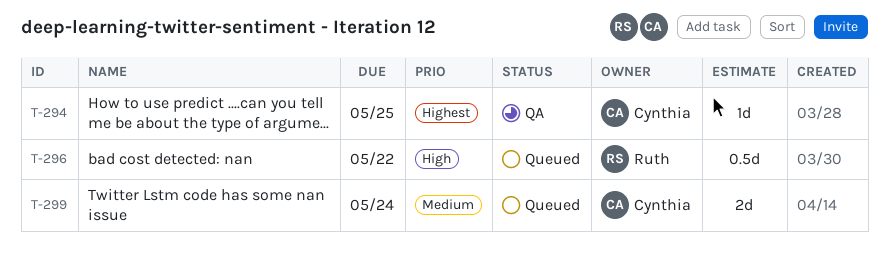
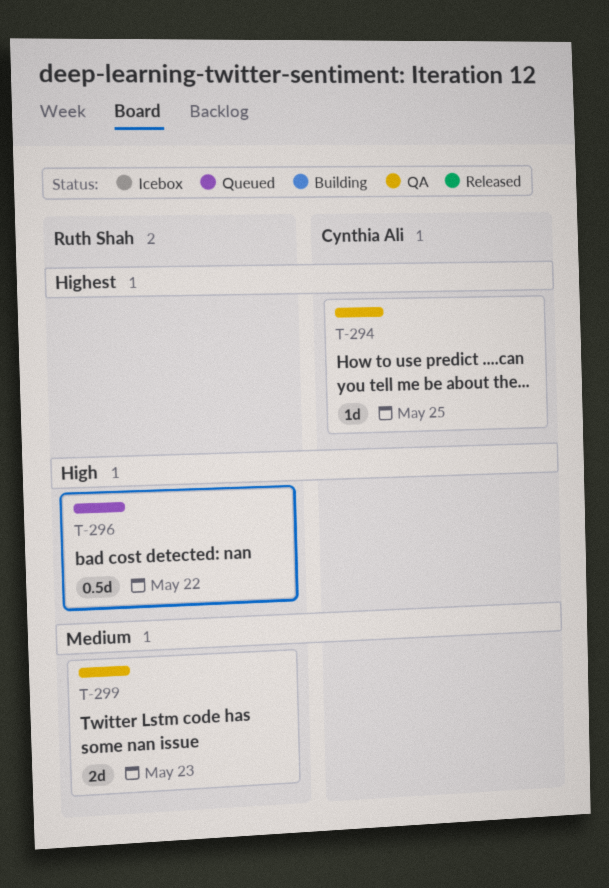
T-299, status: Queued -> QA
T-299, owner: Cynthia Ali -> Ruth Shah
T-299, due: May 24 -> May 23

